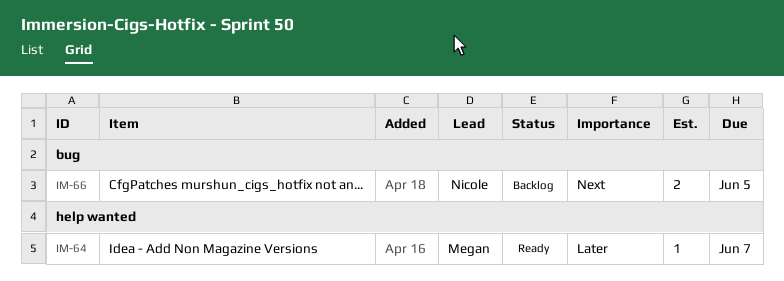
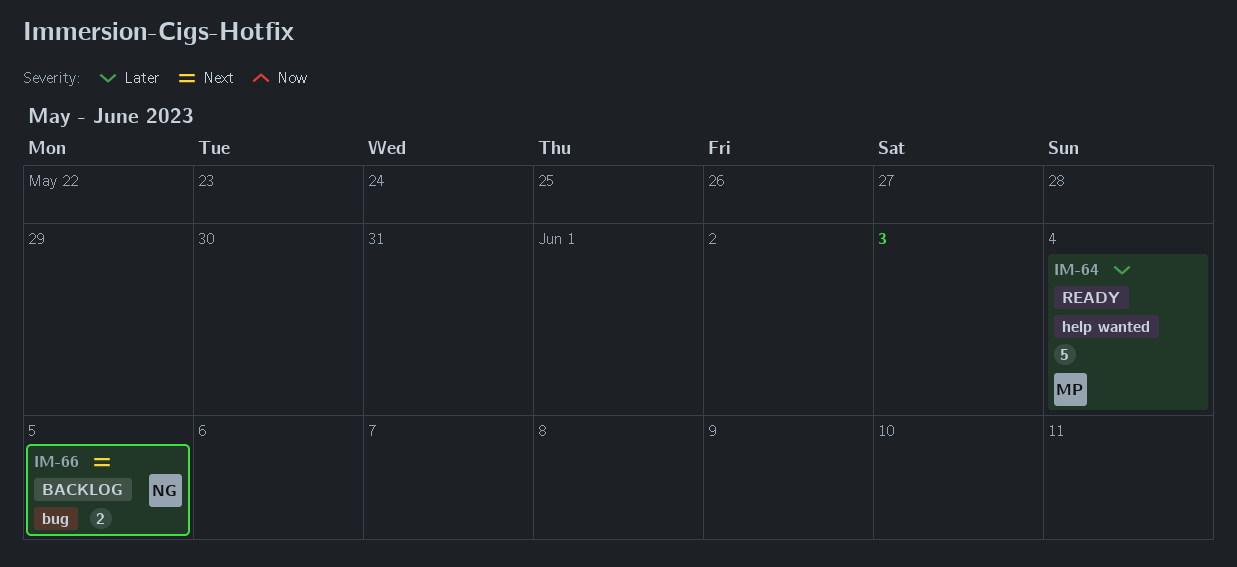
IM-64, estimate: 1 -> 5
IM-64, due: Jun 7 -> Jun 4

